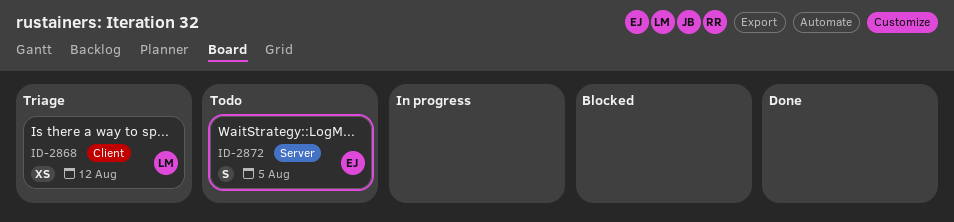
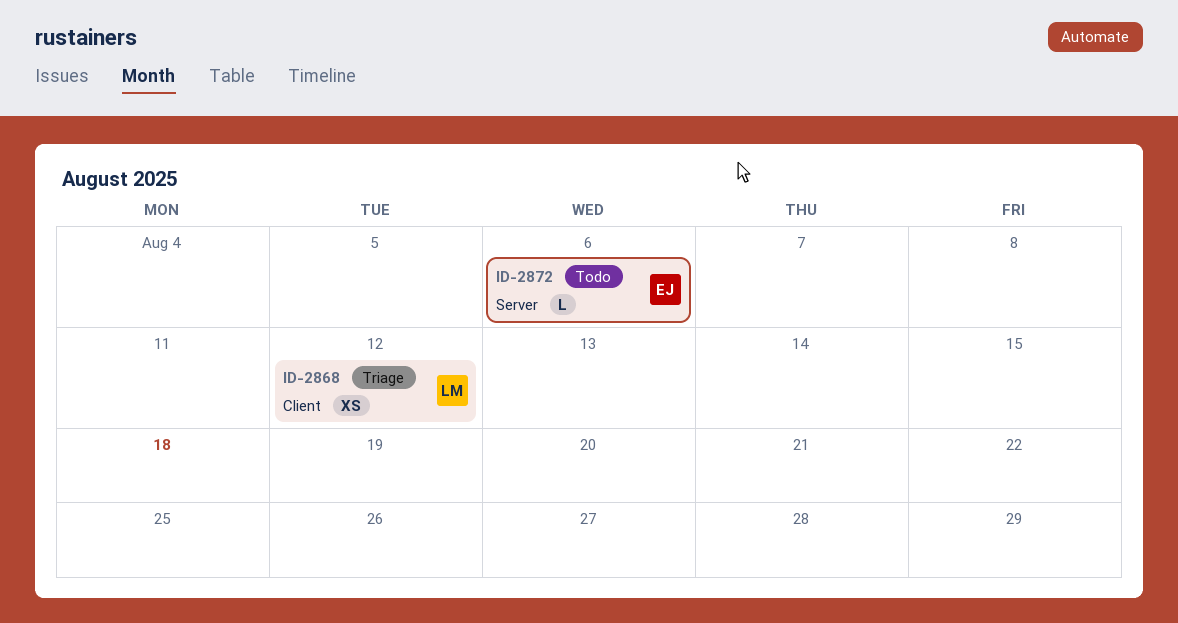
ID-2872, estimate: S -> L
ID-2872, due: Aug 5 -> Aug 6

